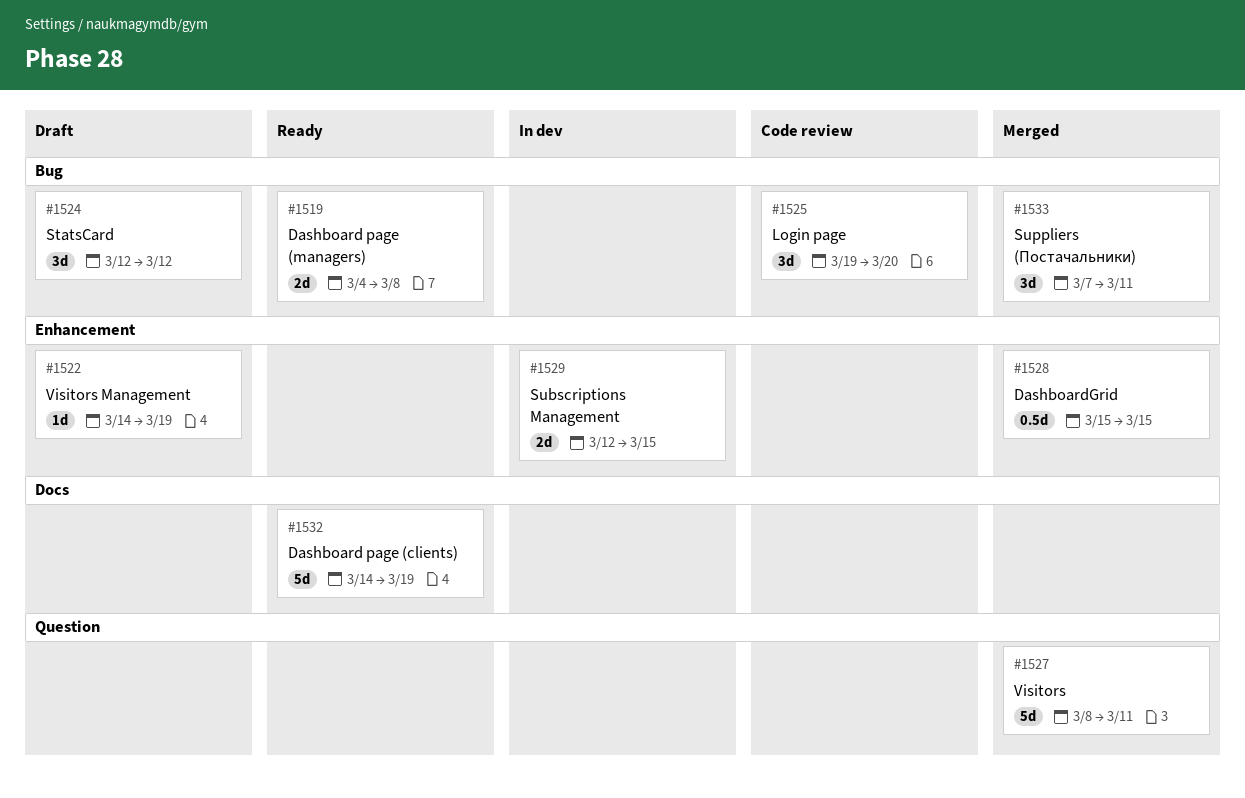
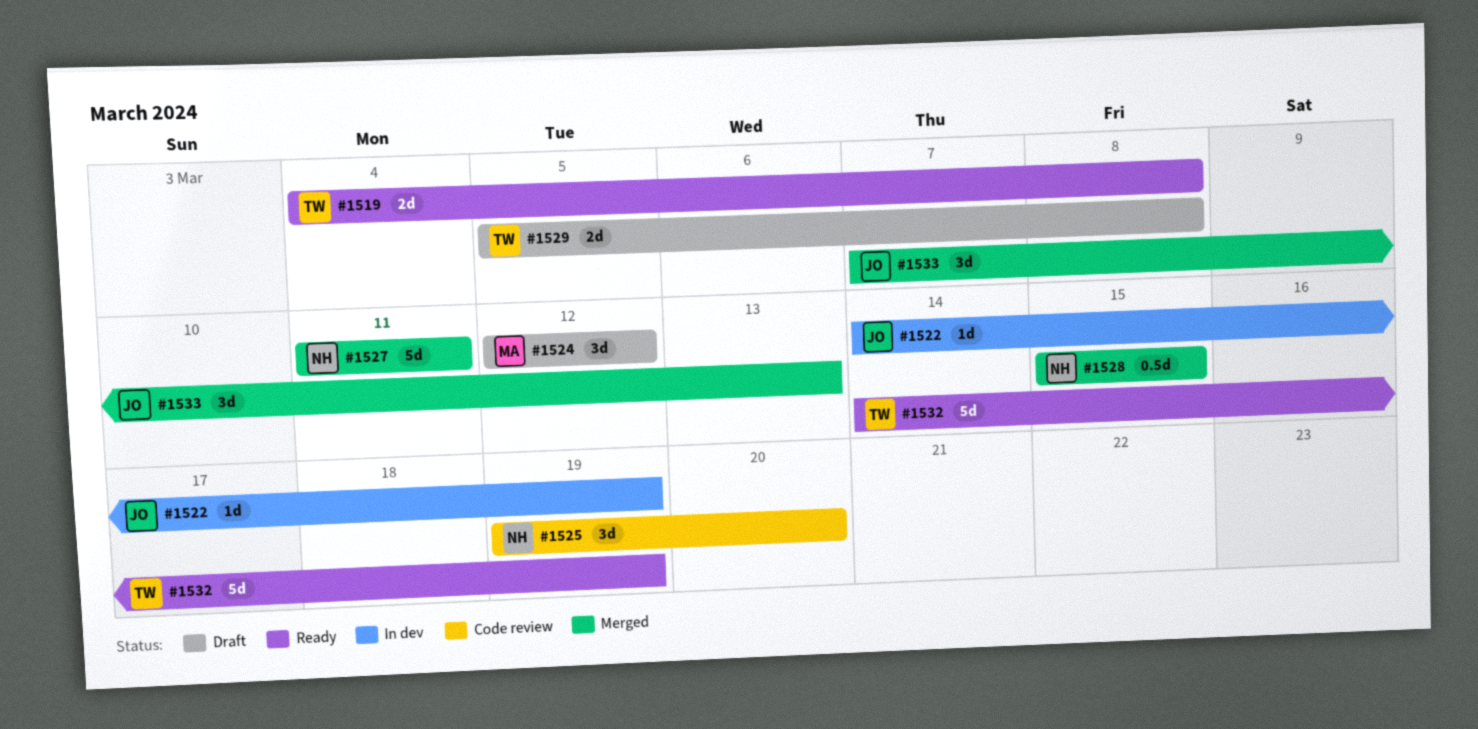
#1522, status: Draft -> In dev
#1527, start: Mar 8 -> Mar 11
#1529, status: In dev -> Draft
#1529, start: Mar 12 -> Mar 5
#1529, due: Mar 15 -> Mar 8
#1533, due: Mar 11 -> Mar 13

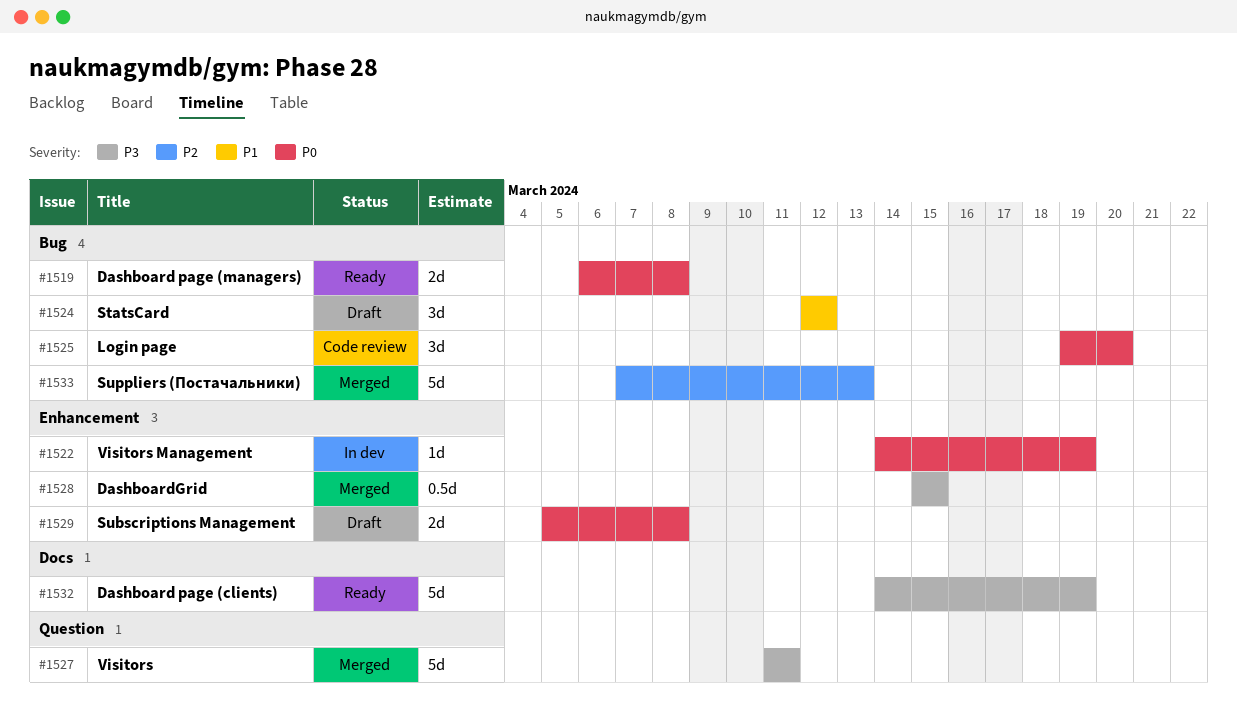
#1519, start: Mar 4 -> Mar 6
#1533, estimate: 3d -> 5d

